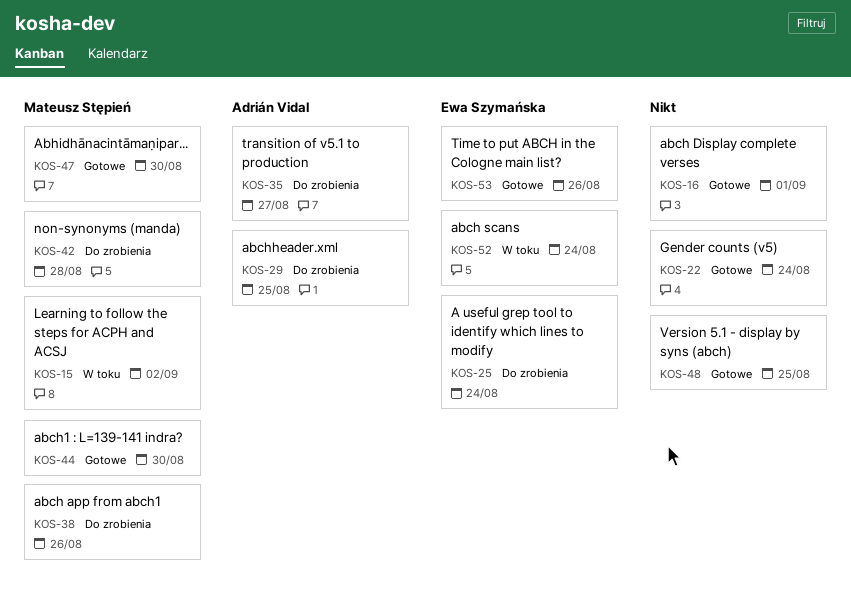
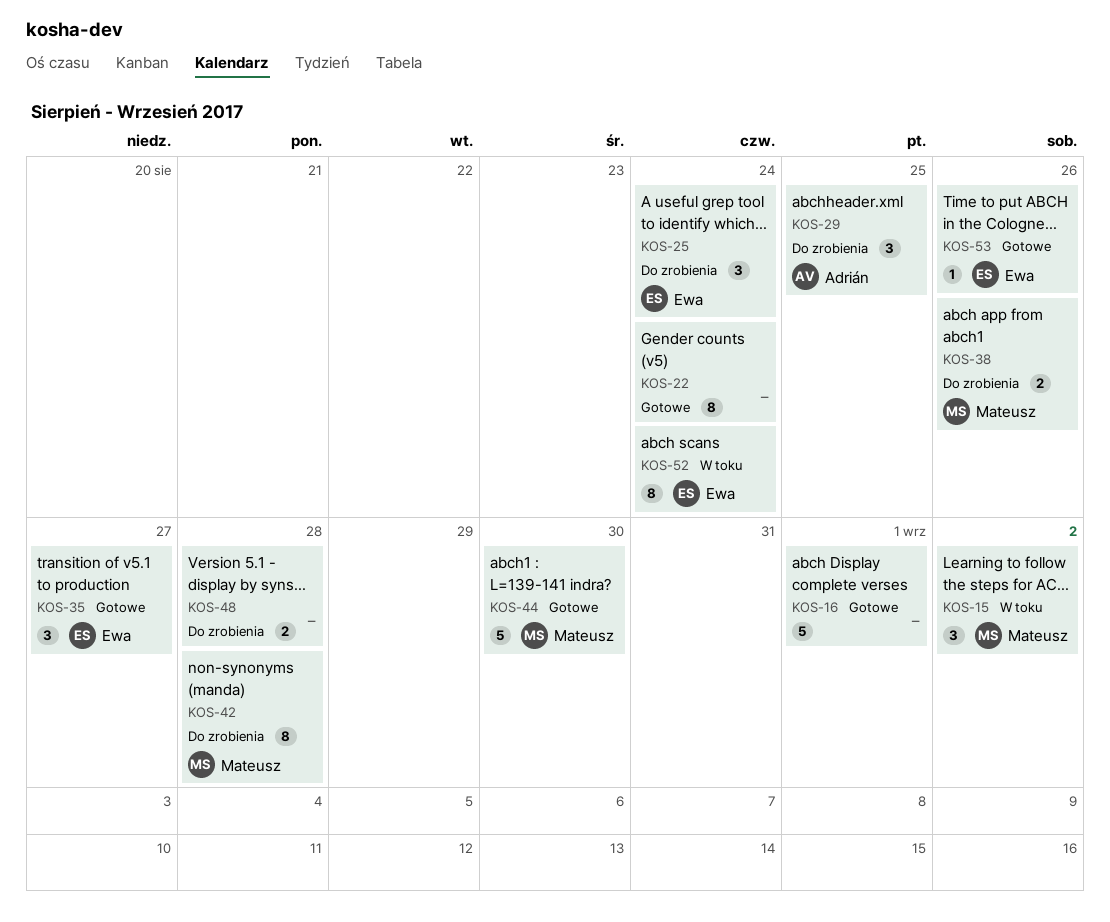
KOS-35, status: Do zrobienia -> Gotowe
KOS-35, owner: Adrián Vidal -> Ewa Szymańska
KOS-47: present -> none
KOS-48, status: Gotowe -> Do zrobienia
KOS-48, due: Aug 25 -> Aug 28

